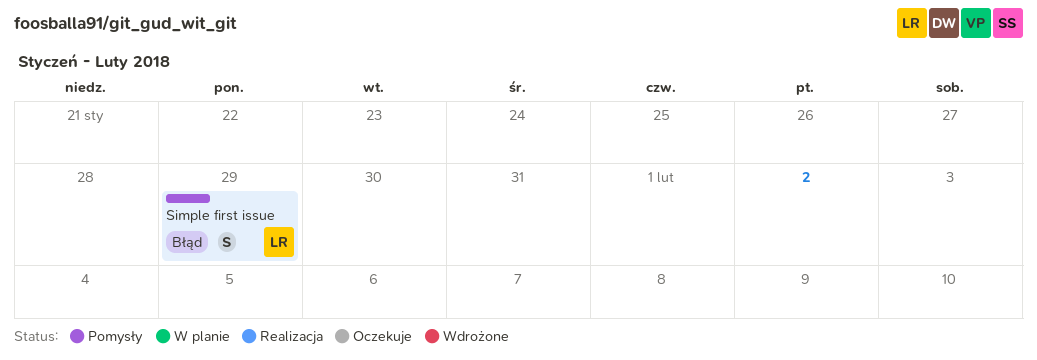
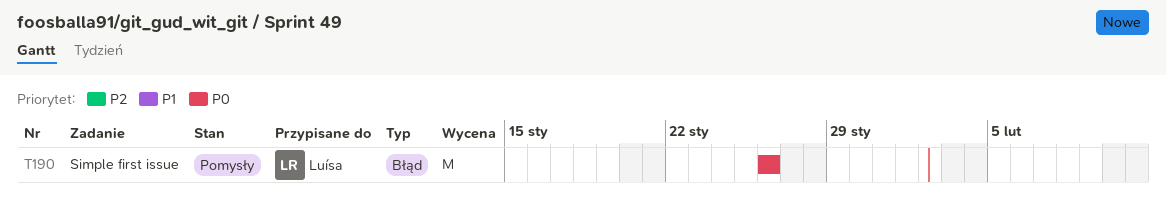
Simple first issue, estimate: S -> M
Simple first issue, due: Jan 29 -> Jan 26

